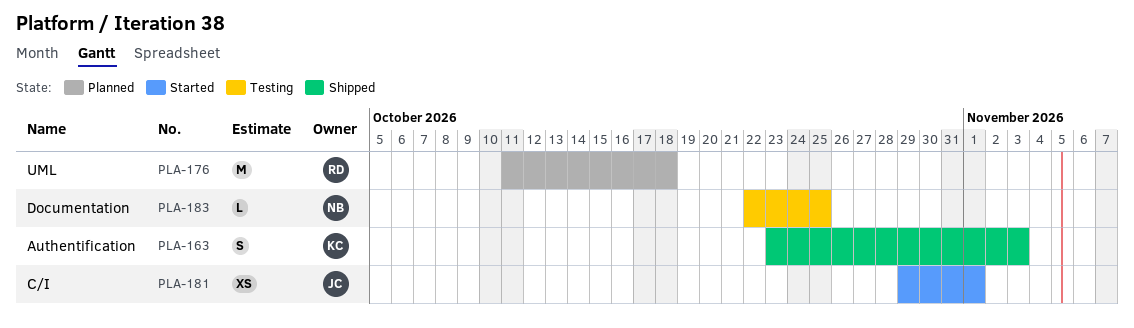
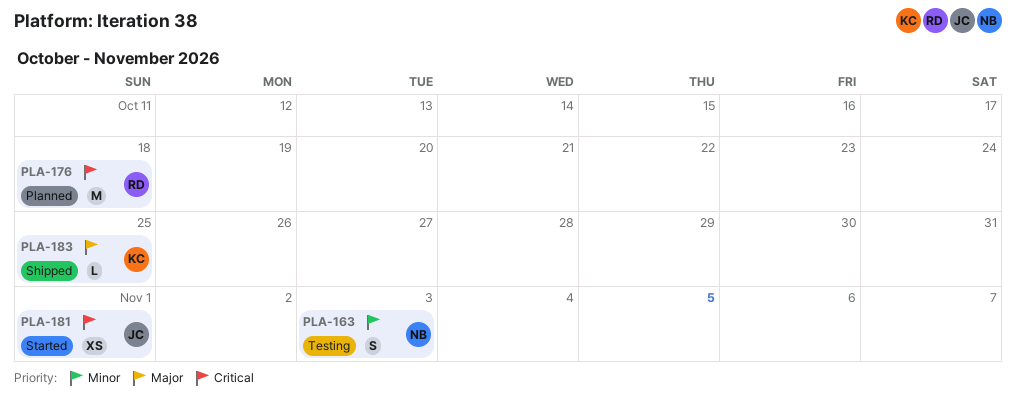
PLA-163, status: Shipped -> Testing
PLA-163, owner: KC -> NB
PLA-183, status: Testing -> Shipped
PLA-183, owner: NB -> KC

